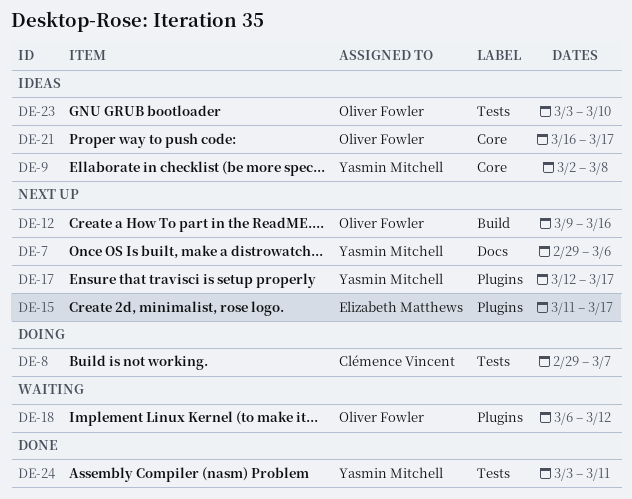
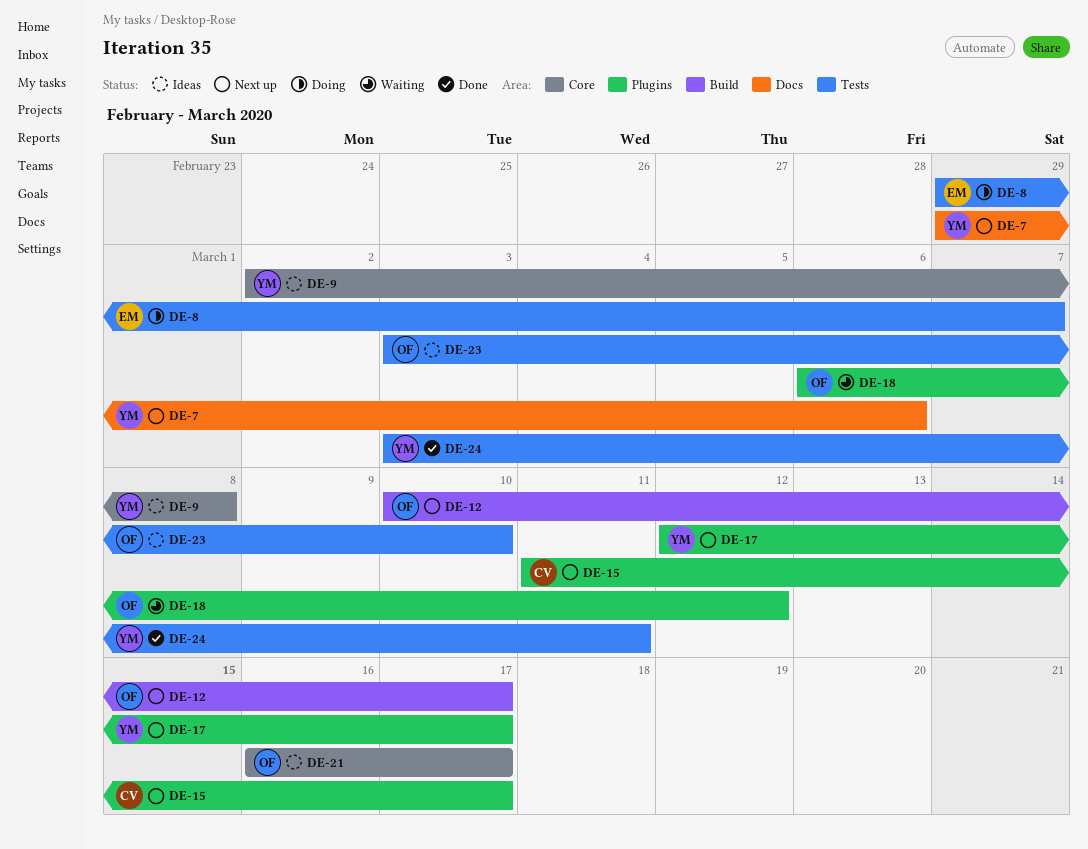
DE-8, owner: Clémence Vincent -> Elizabeth Matthews
DE-12, start: Mar 9 -> Mar 10
DE-12, due: Mar 16 -> Mar 17
DE-15, owner: Elizabeth Matthews -> Clémence Vincent

